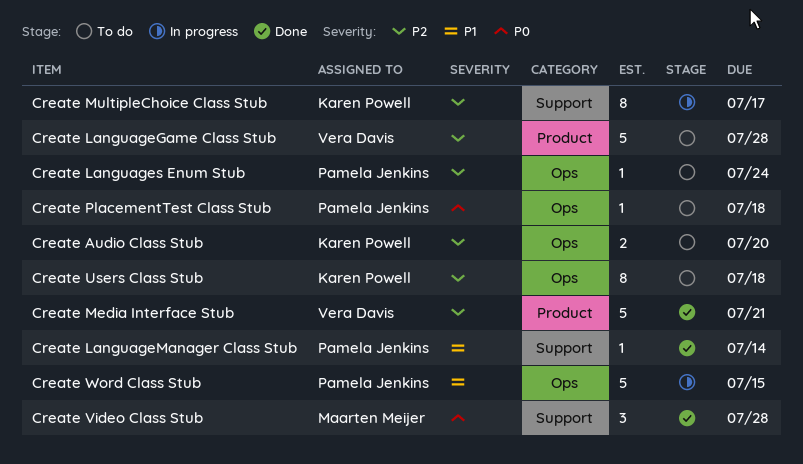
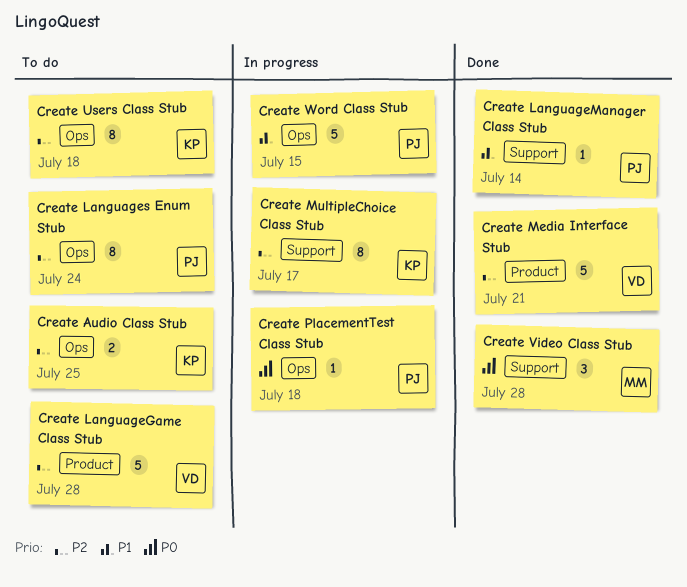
Create Audio Class Stub, due: Jul 20 -> Jul 25
Create Languages Enum Stub, estimate: 1 -> 8
Create PlacementTest Class Stub, status: To do -> In progress

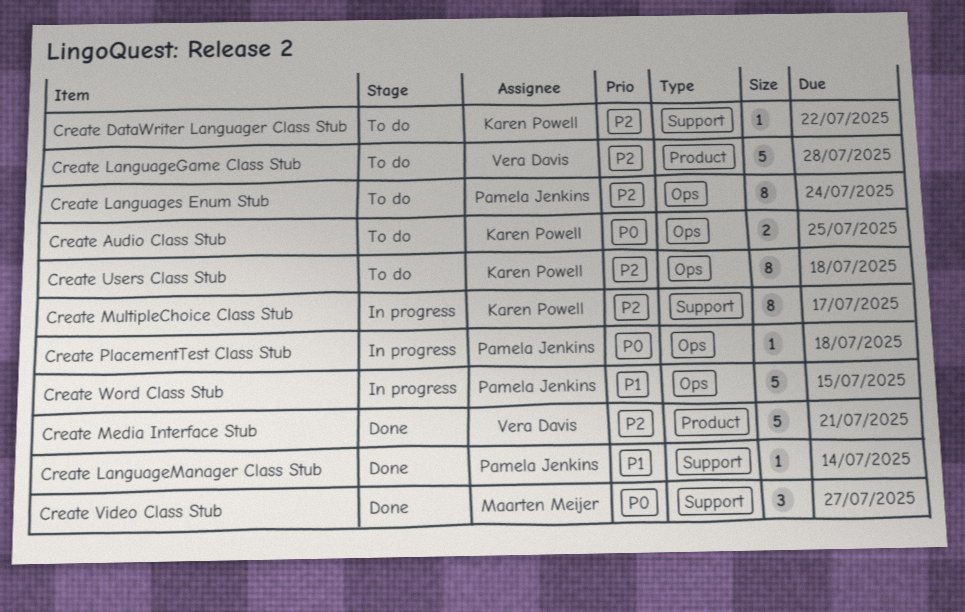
Create Audio Class Stub, priority: P2 -> P0
Create DataWriter Languager Class Stub: none -> present
Create Video Class Stub, due: Jul 28 -> Jul 27

